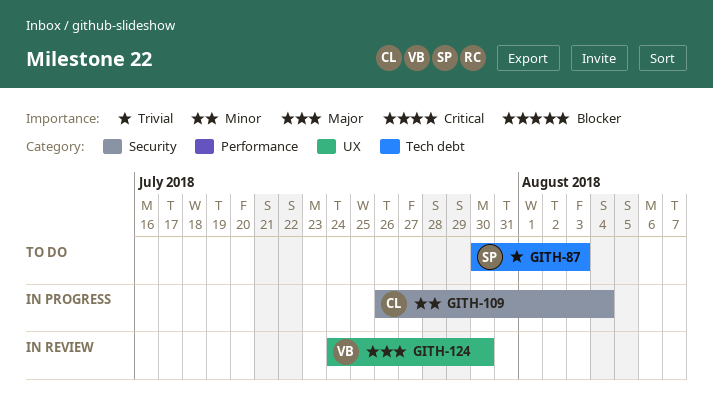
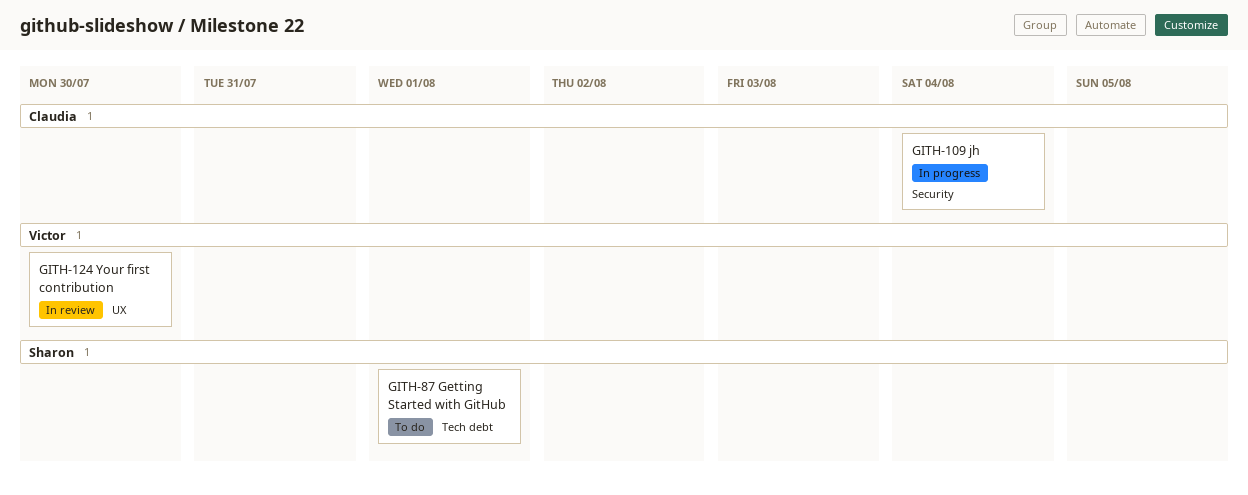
GITH-87, due: Aug 3 -> Aug 1

